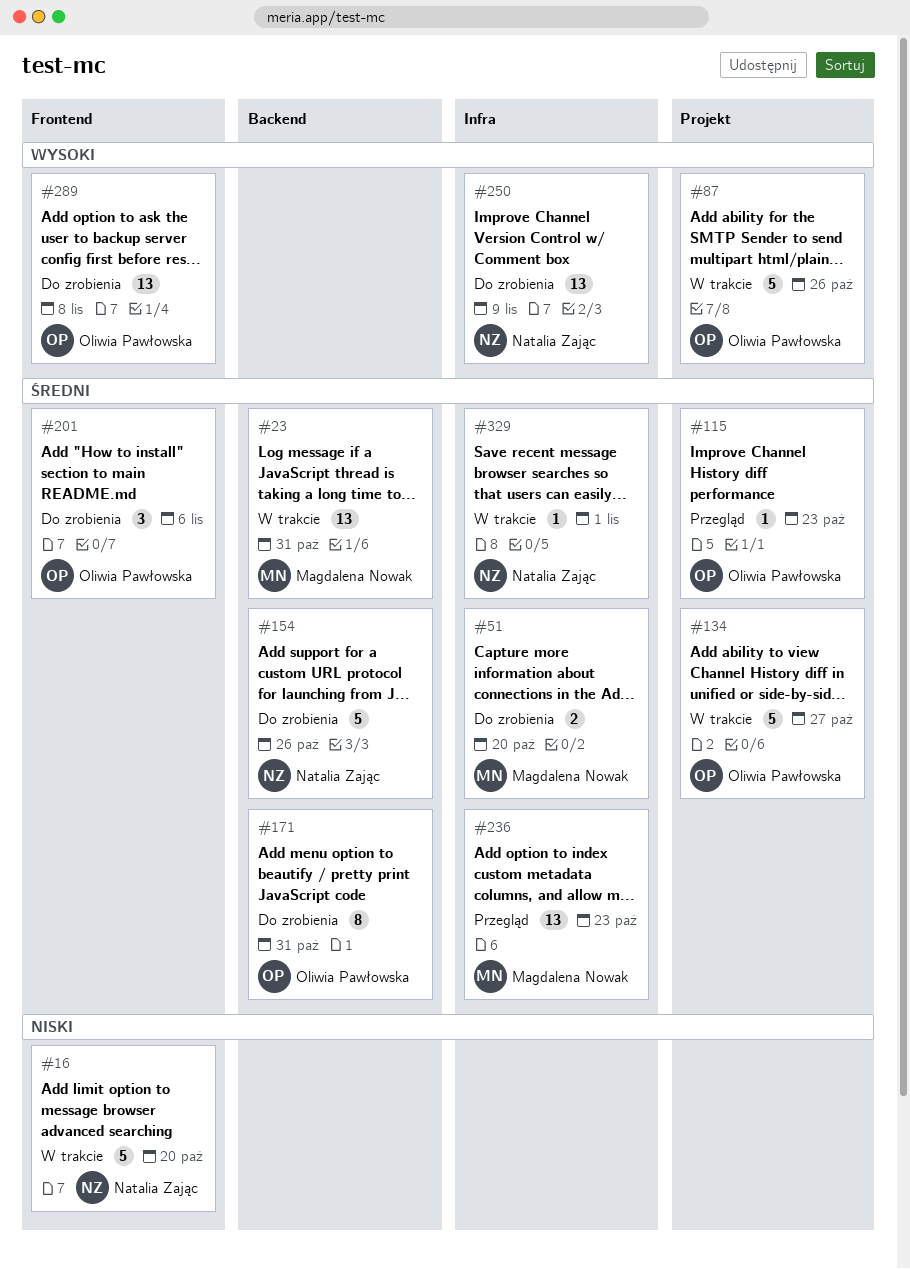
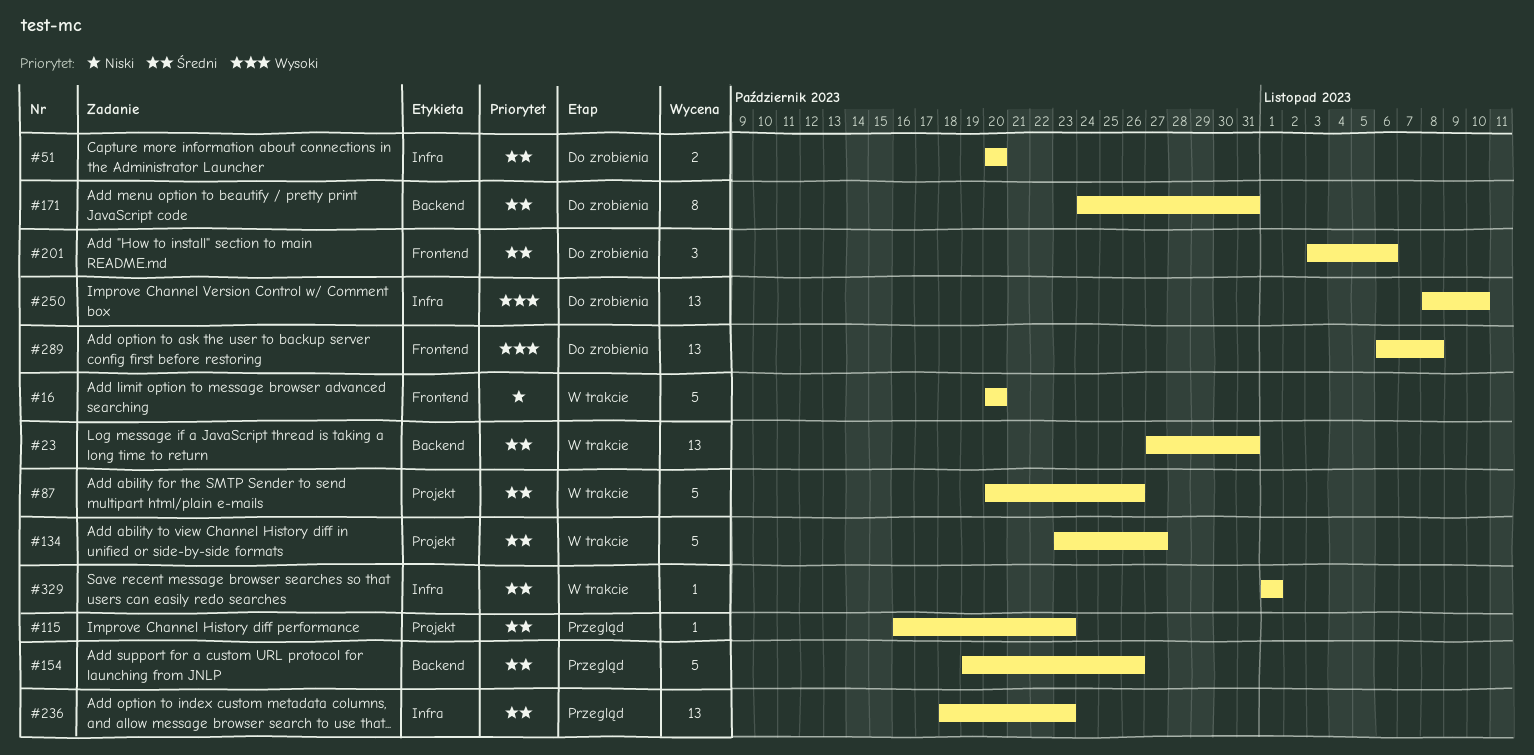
#87, priority: Wysoki -> Średni
#154, status: Do zrobienia -> Przegląd
#250, due: Nov 9 -> Nov 10

